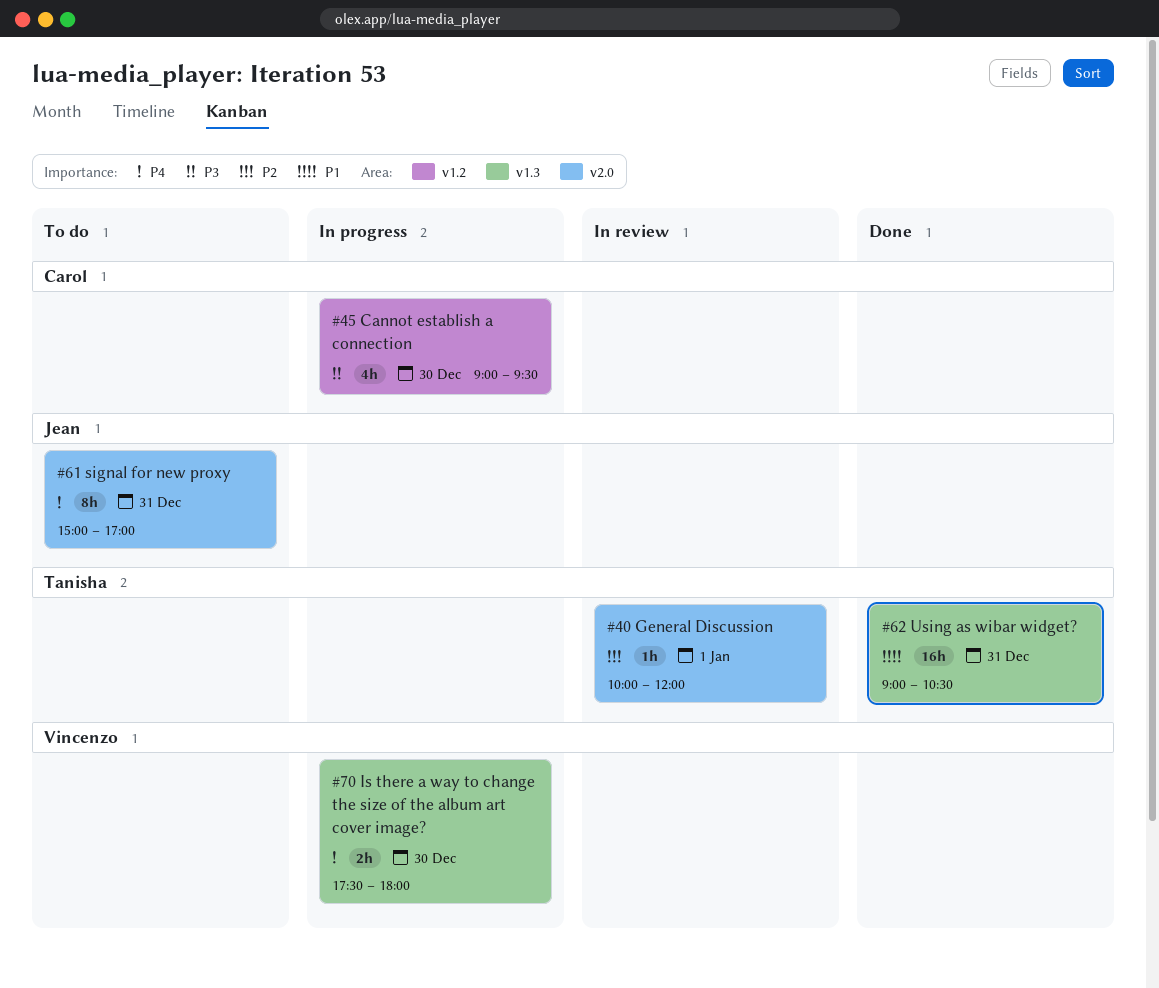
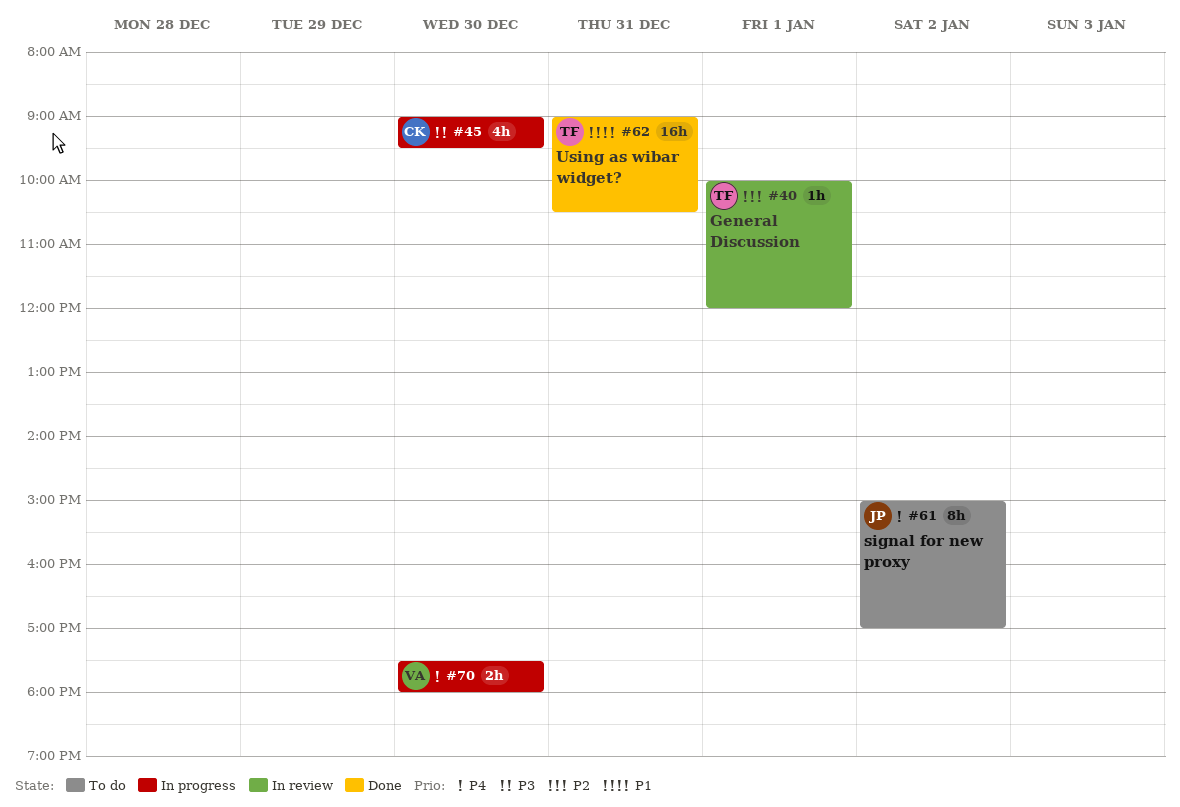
#61, day: Dec 31 -> Jan 2

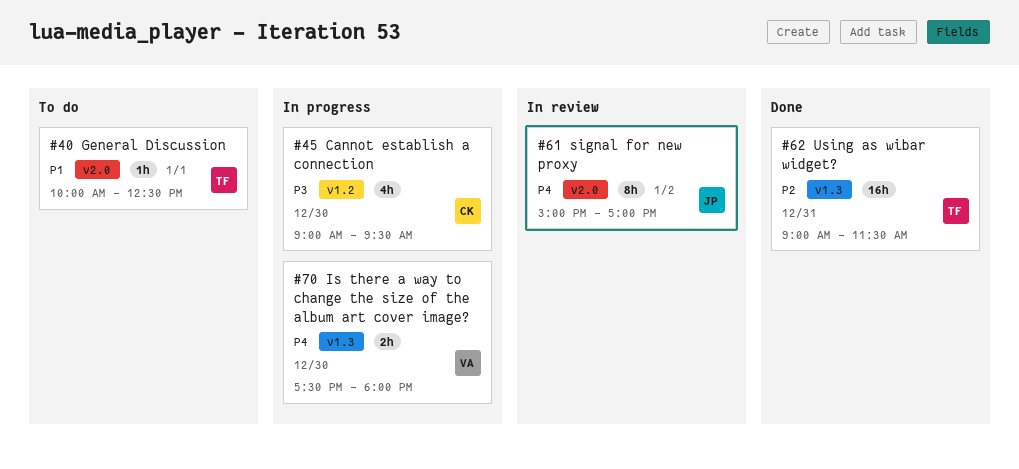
#40, status: In review -> To do
#40, priority: P2 -> P1
#40, ends: 12:00 -> 12:30
#61, status: To do -> In review
#62, priority: P1 -> P2
#62, ends: 10:30 -> 11:30

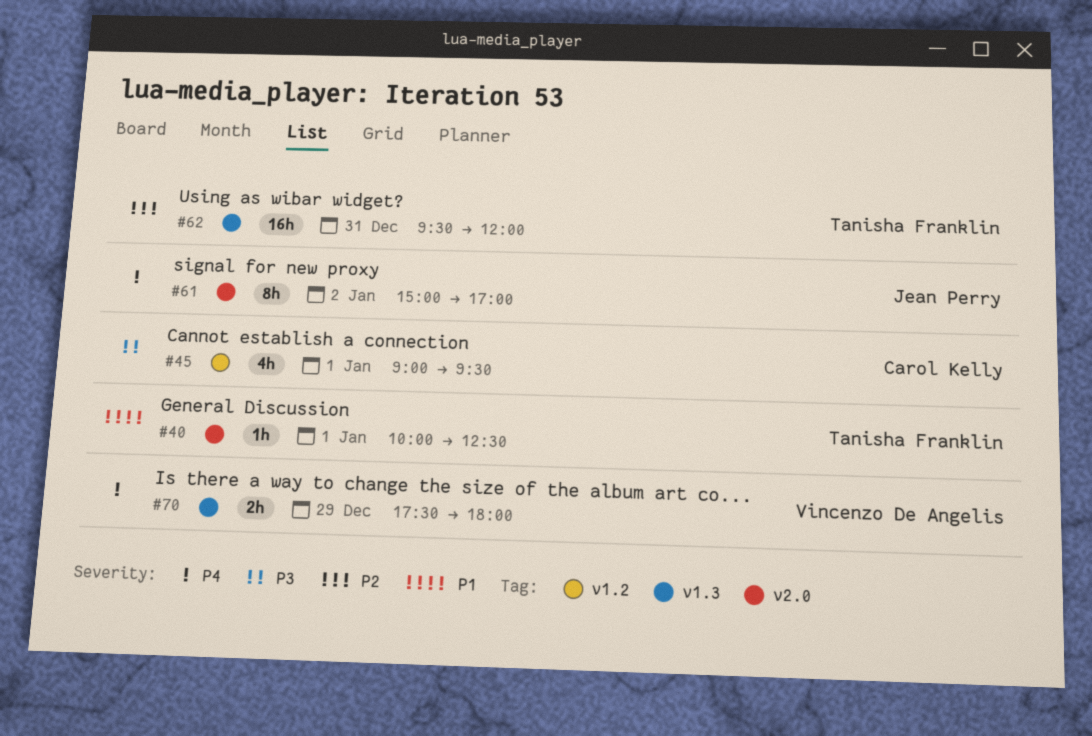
#45, day: Dec 30 -> Jan 1
#62, begins: 09:00 -> 09:30
#62, ends: 11:30 -> 12:00
#70, day: Dec 30 -> Dec 29

